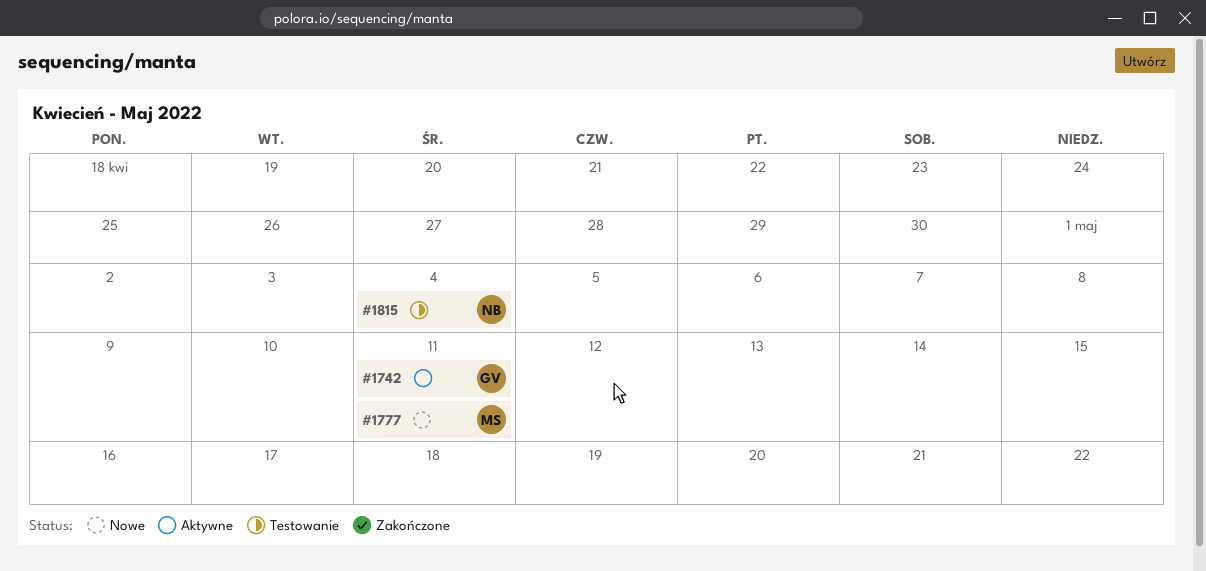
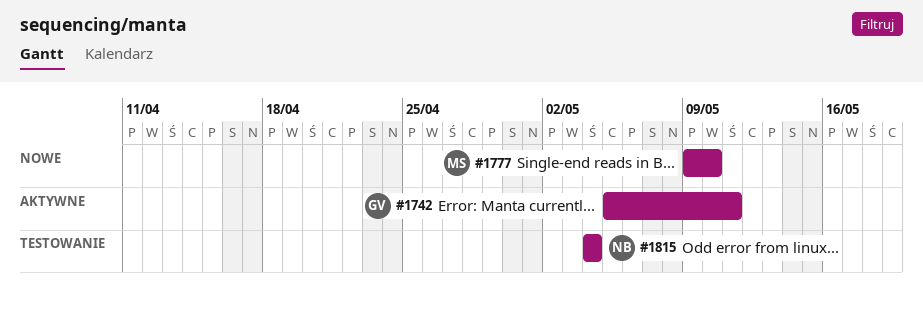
#1777, due: May 11 -> May 10

